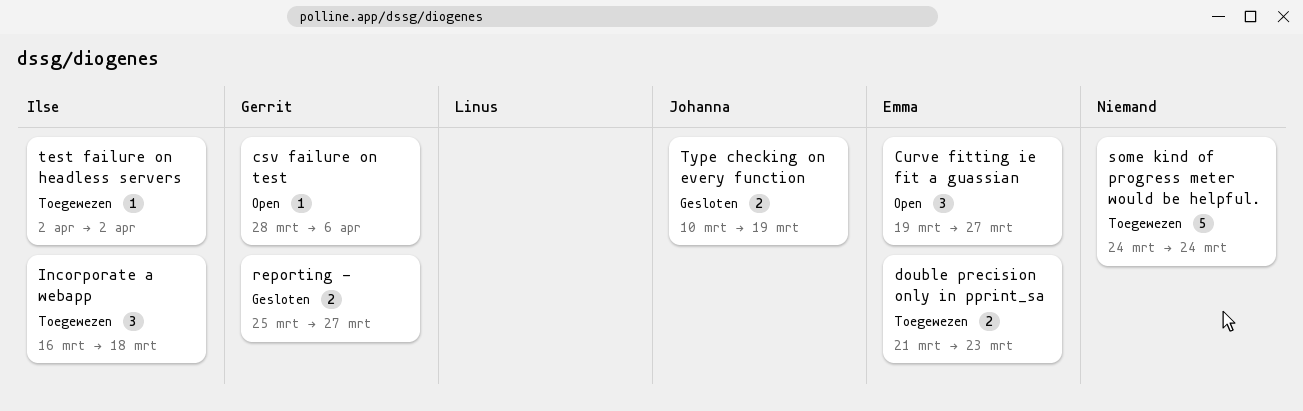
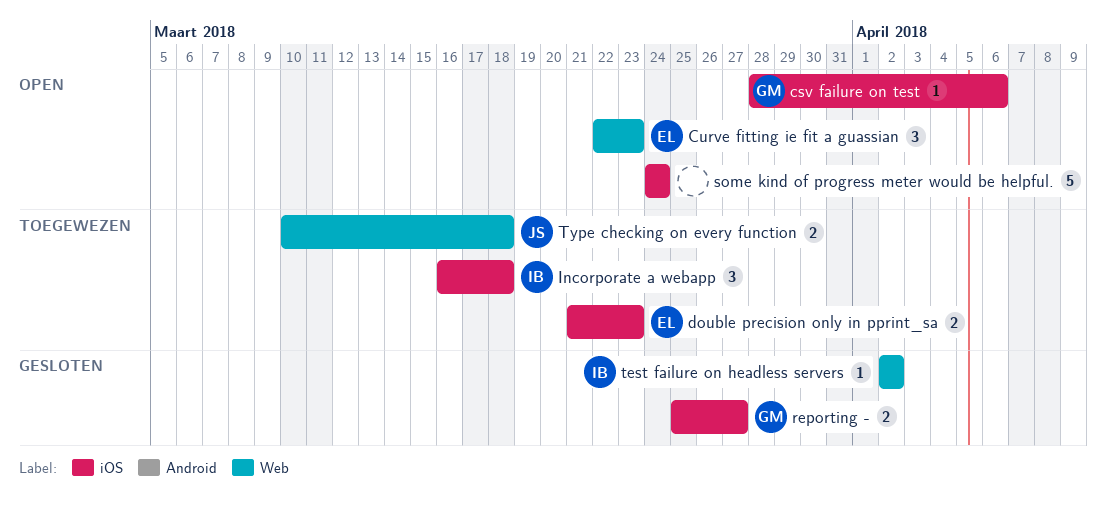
Curve fitting ie fit a guassian, start: Mar 19 -> Mar 22
Curve fitting ie fit a guassian, due: Mar 27 -> Mar 23
some kind of progress meter would be helpful., status: Toegewezen -> Open
test failure on headless servers, status: Toegewezen -> Gesloten
Type checking on every function, status: Gesloten -> Toegewezen
Type checking on every function, due: Mar 19 -> Mar 18

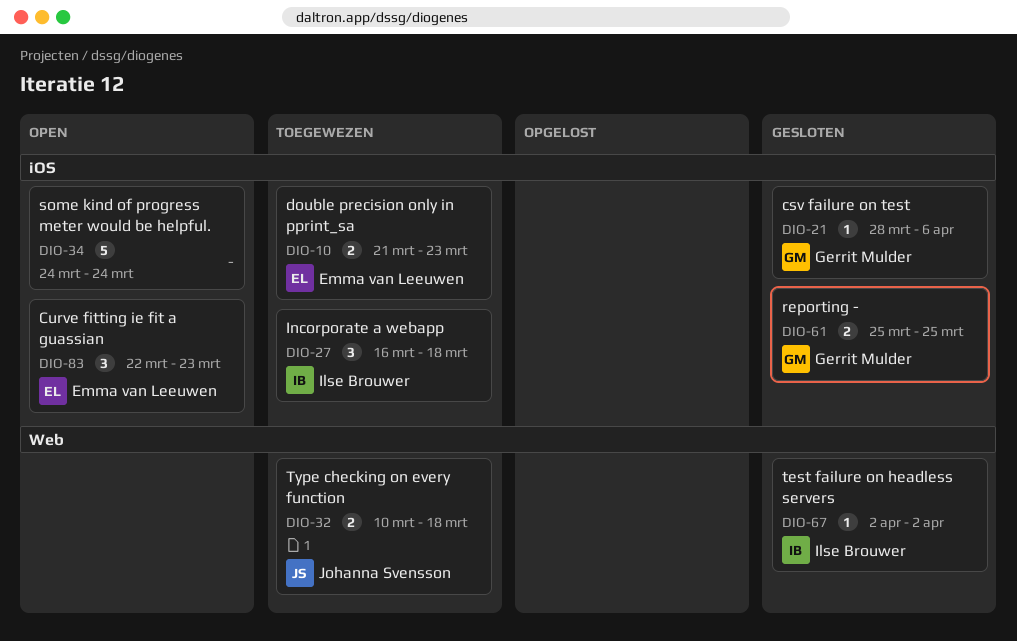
csv failure on test, status: Open -> Gesloten
Curve fitting ie fit a guassian, label: Web -> iOS
reporting -, due: Mar 27 -> Mar 25

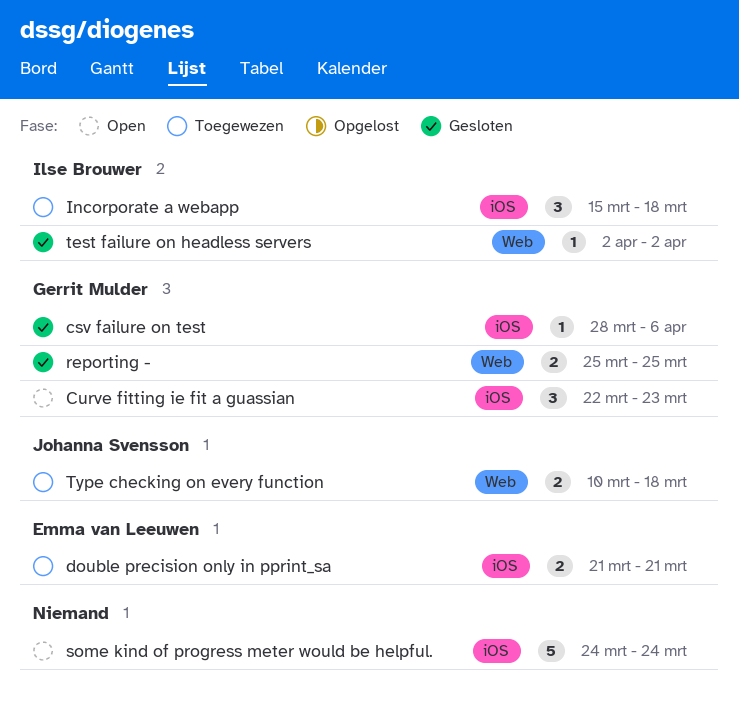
Curve fitting ie fit a guassian, owner: Emma van Leeuwen -> Gerrit Mulder
double precision only in pprint_sa, due: Mar 23 -> Mar 21
Incorporate a webapp, start: Mar 16 -> Mar 15
reporting -, label: iOS -> Web

